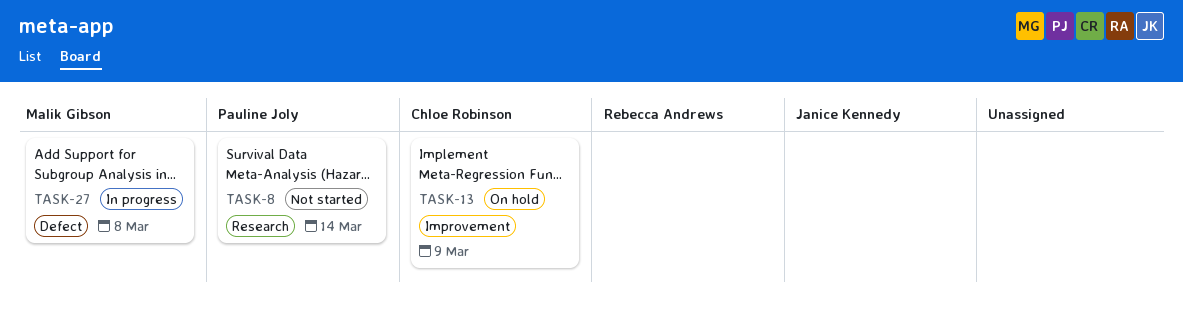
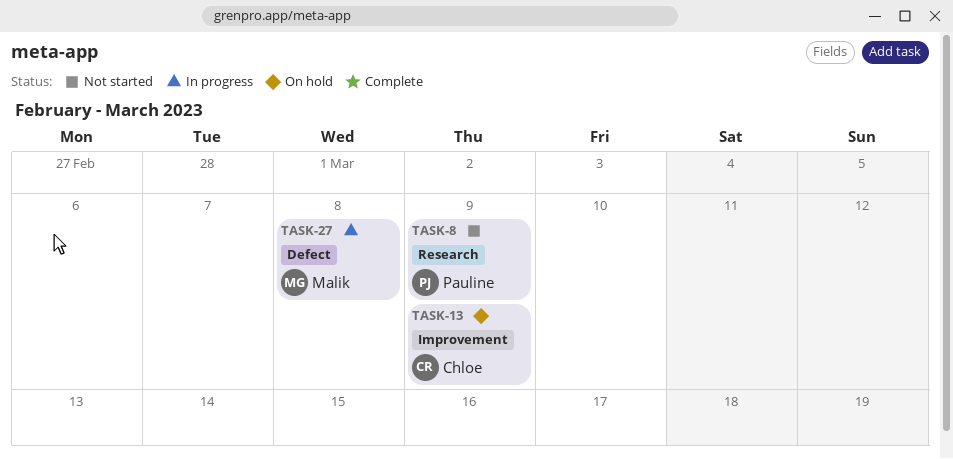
TASK-8, due: Mar 14 -> Mar 9

